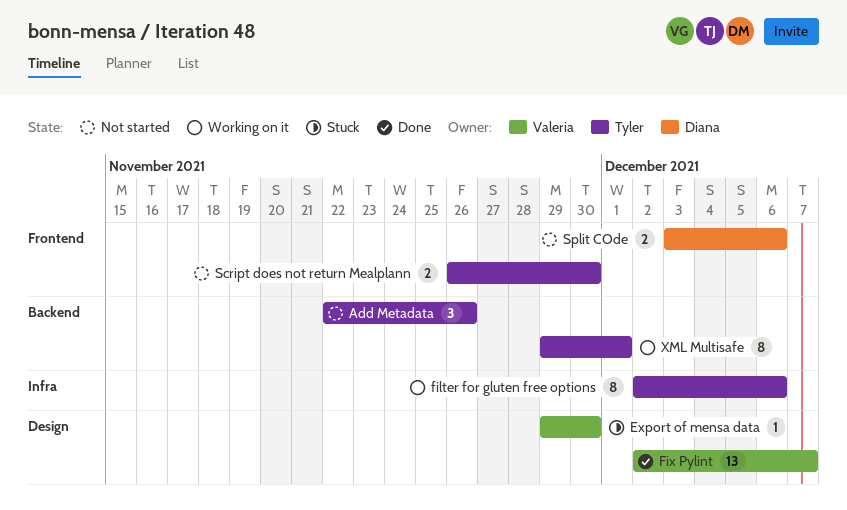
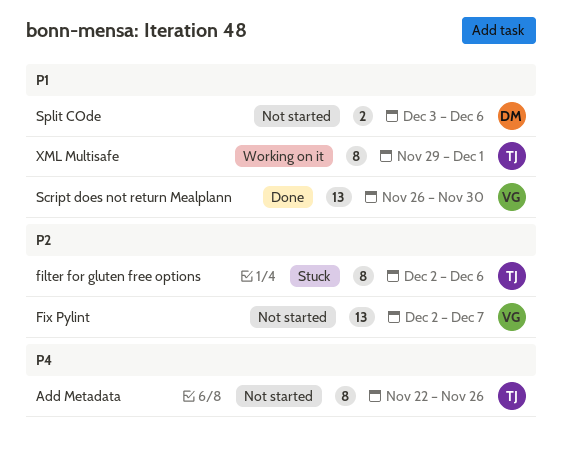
Add Metadata, estimate: 3 -> 8
Export of mensa data: present -> none
filter for gluten free options, status: Working on it -> Stuck
Fix Pylint, status: Done -> Not started
Script does not return Mealplann, status: Not started -> Done
Script does not return Mealplann, owner: Tyler -> Valeria
Script does not return Mealplann, estimate: 2 -> 13

